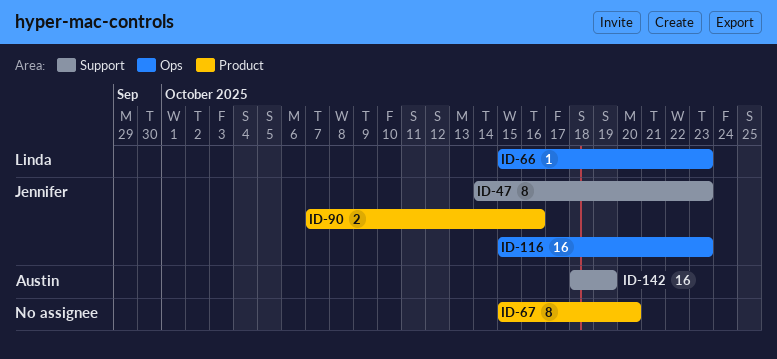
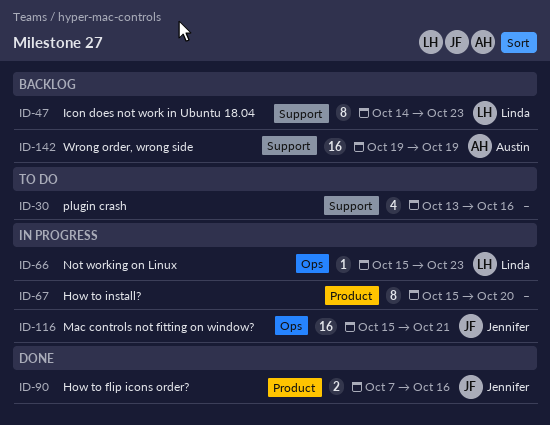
ID-30: none -> present
ID-47, owner: Jennifer -> Linda
ID-116, due: Oct 23 -> Oct 21
ID-142, start: Oct 18 -> Oct 19

